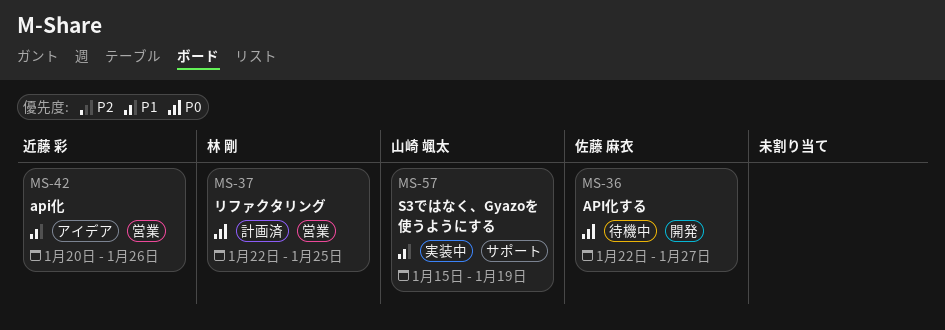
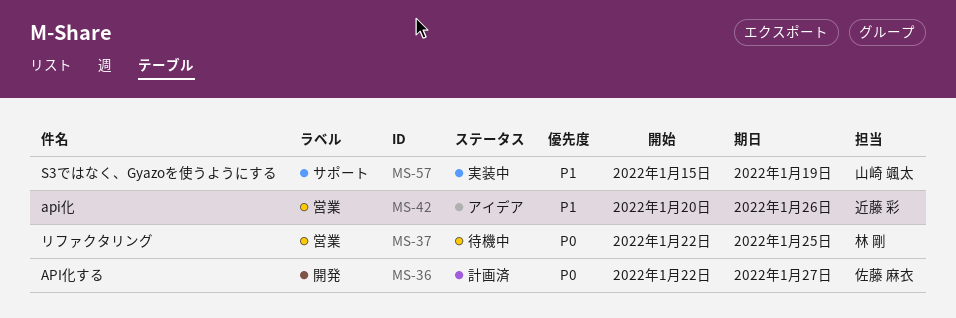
MS-36, status: 待機中 -> 計画済
MS-37, status: 計画済 -> 待機中

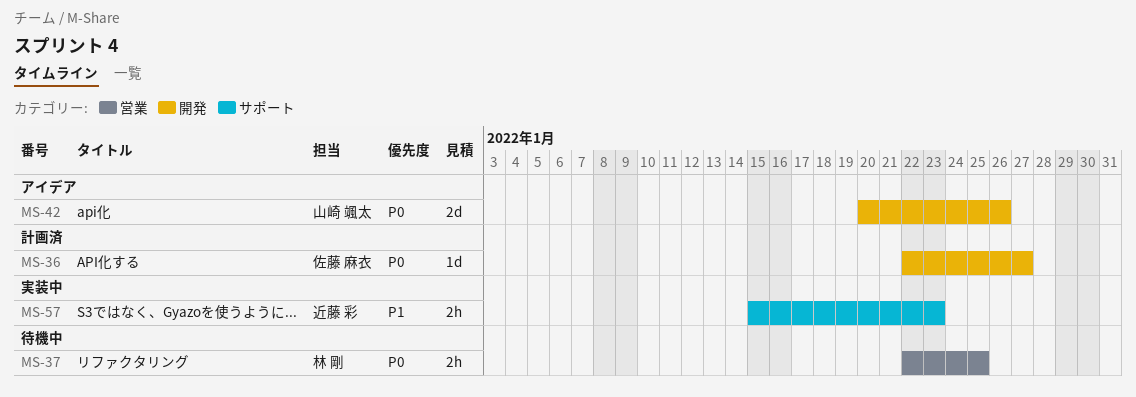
MS-42, owner: 近藤 彩 -> 山崎 颯太
MS-42, priority: P1 -> P0
MS-42, label: 営業 -> 開発
MS-57, owner: 山崎 颯太 -> 近藤 彩
MS-57, due: Jan 19 -> Jan 23

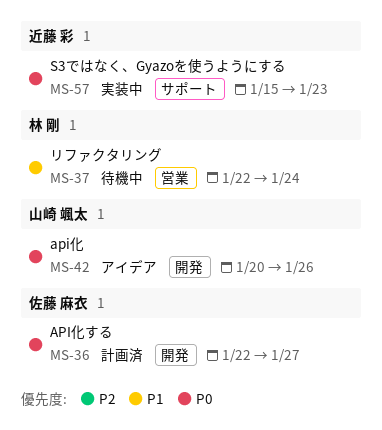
MS-37, priority: P0 -> P1
MS-37, due: Jan 25 -> Jan 24
MS-57, priority: P1 -> P0

